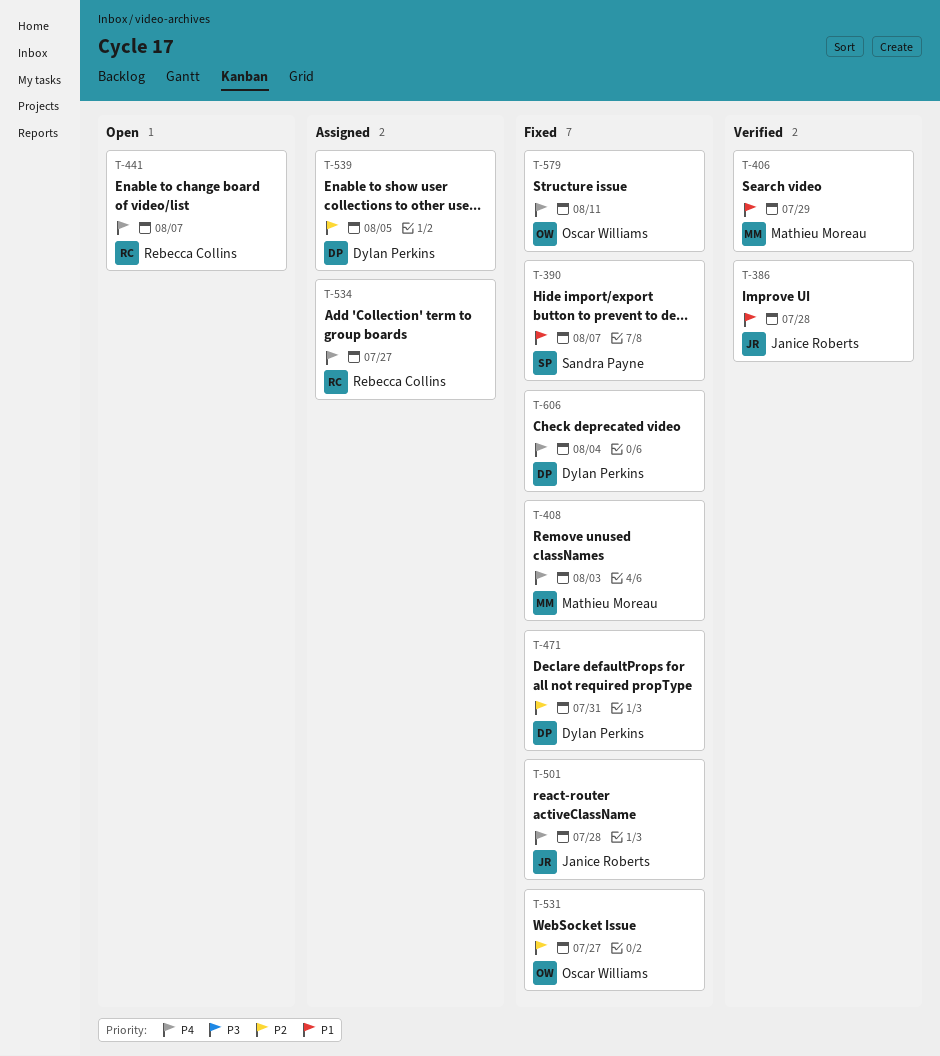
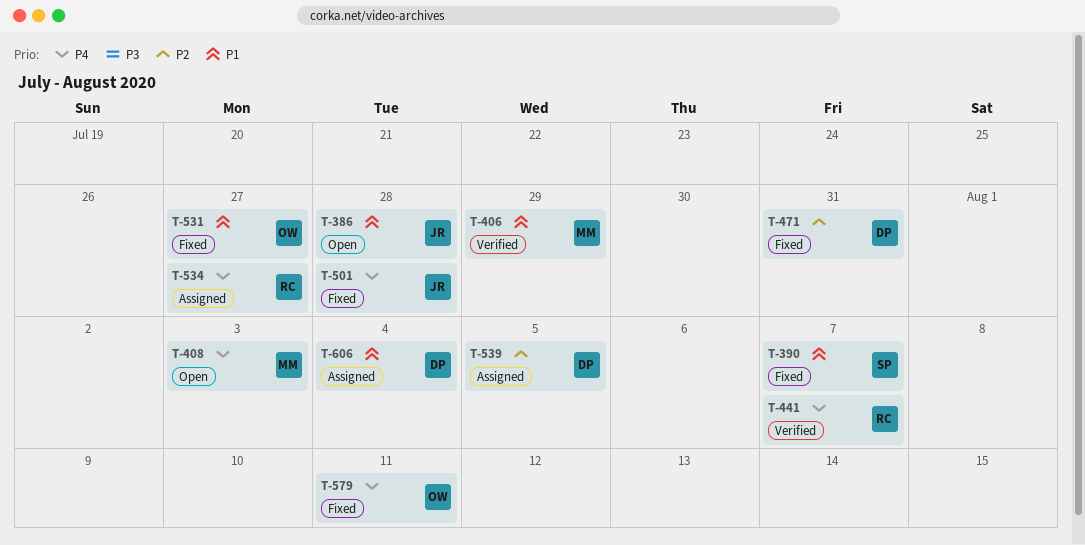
T-386, status: Verified -> Open
T-408, status: Fixed -> Open
T-441, status: Open -> Verified
T-531, priority: P2 -> P1
T-606, status: Fixed -> Assigned
T-606, priority: P4 -> P1

